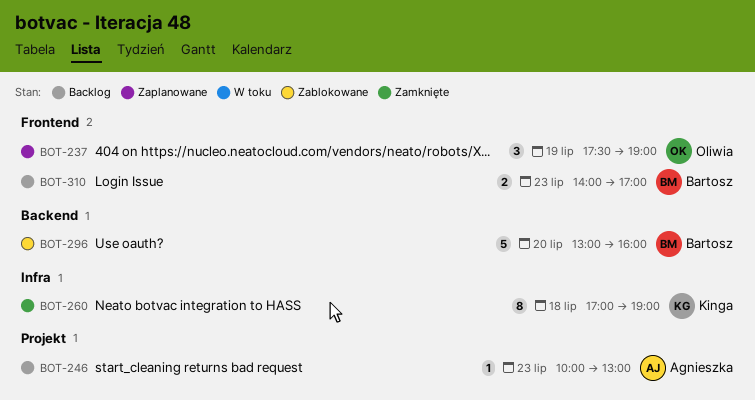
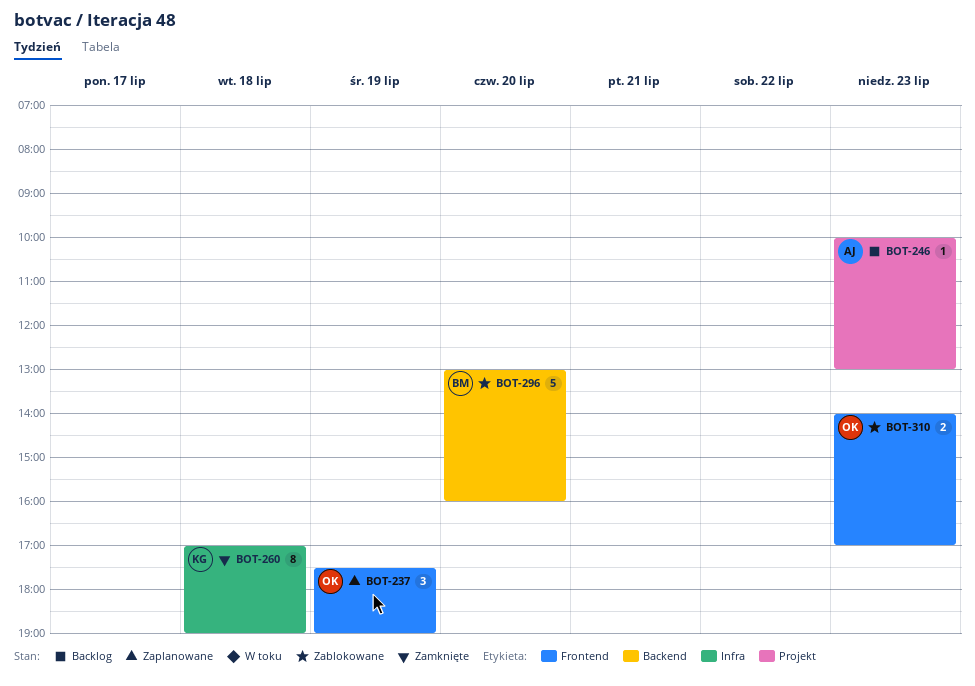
BOT-310, status: Backlog -> Zablokowane
BOT-310, owner: Bartosz -> Oliwia

